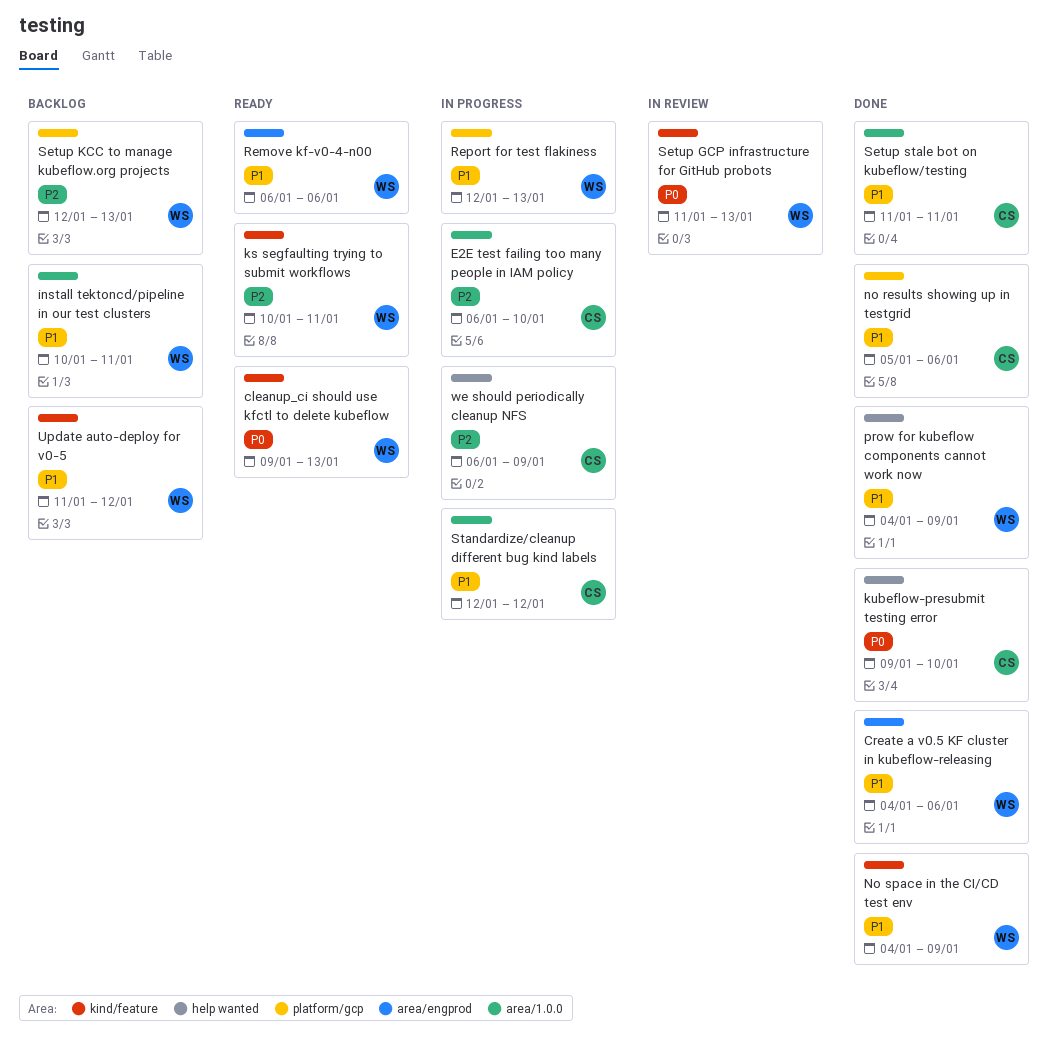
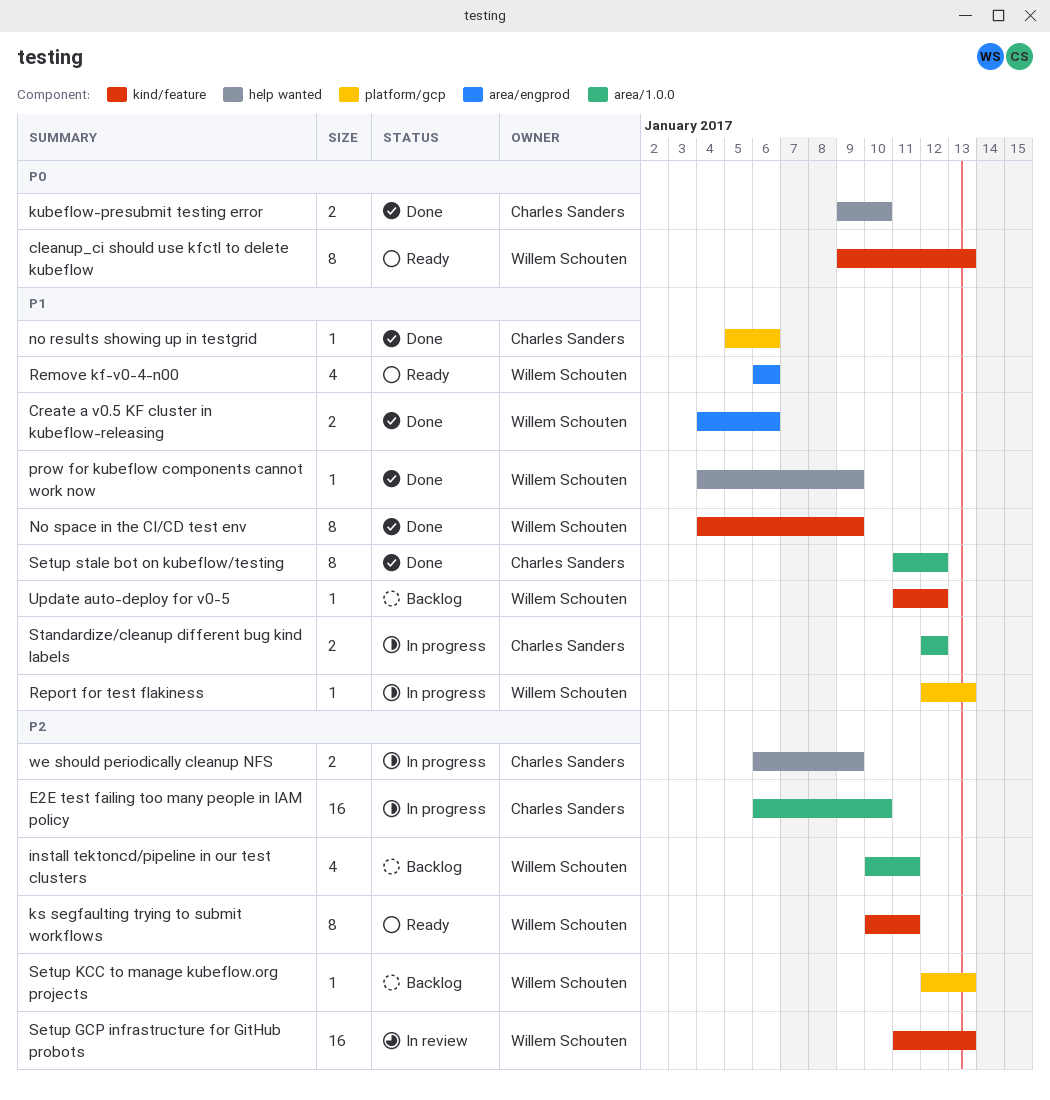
install tektoncd/pipeline in our test clusters, priority: P1 -> P2
Setup GCP infrastructure for GitHub probots, priority: P0 -> P2
Setup stale bot on kubeflow/testing, due: Jan 11 -> Jan 12

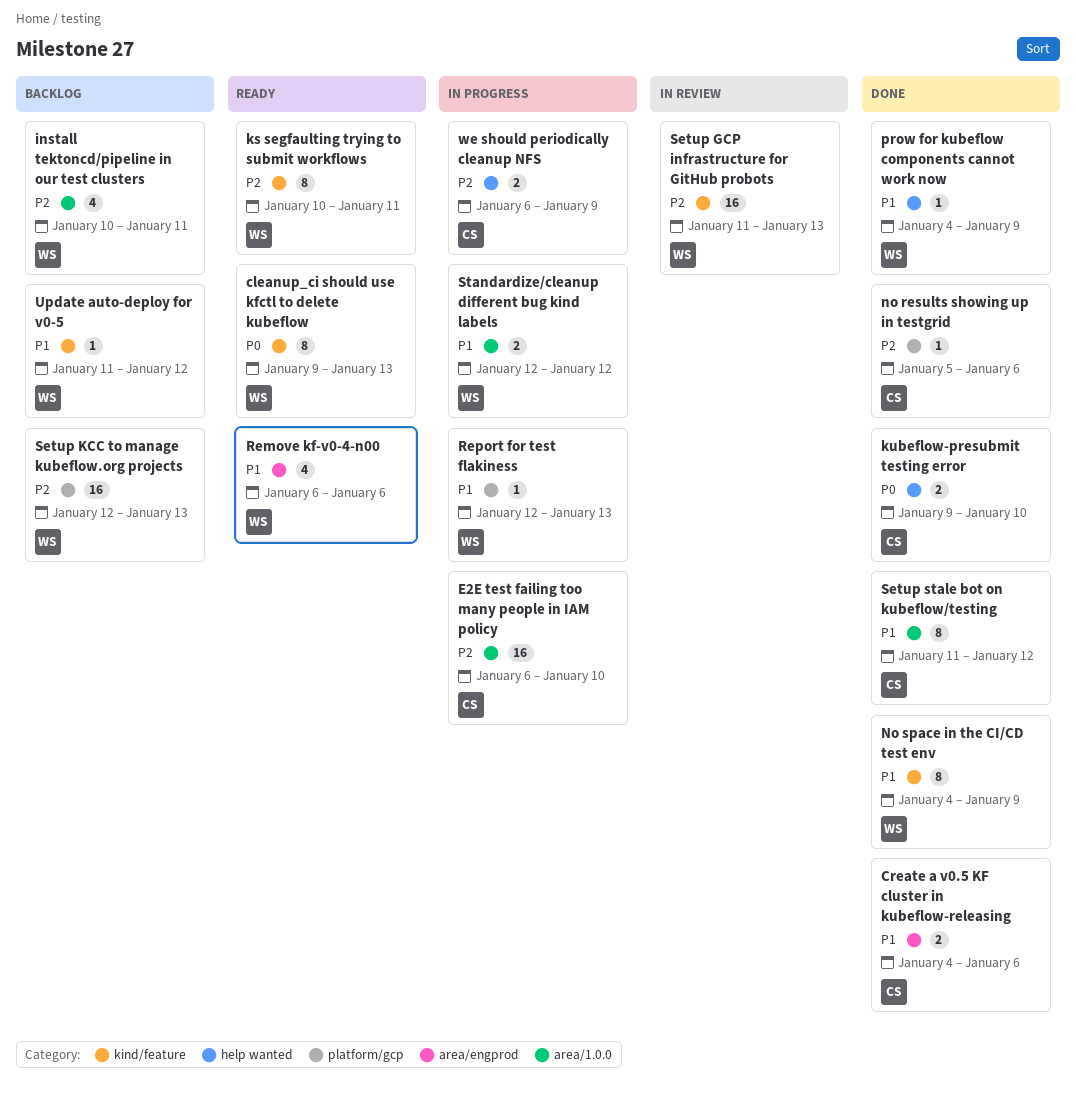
Create a v0.5 KF cluster in kubeflow-releasing, owner: Willem Schouten -> Charles Sanders
no results showing up in testgrid, priority: P1 -> P2
Setup KCC to manage kubeflow.org projects, estimate: 1 -> 16
Standardize/cleanup different bug kind labels, owner: Charles Sanders -> Willem Schouten

